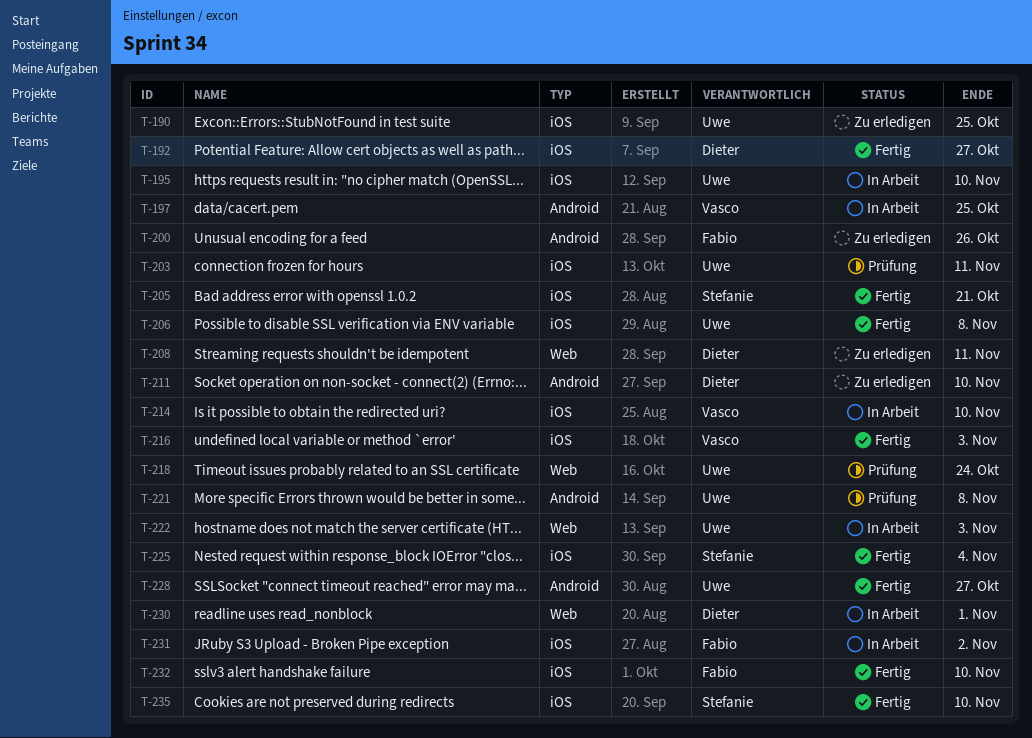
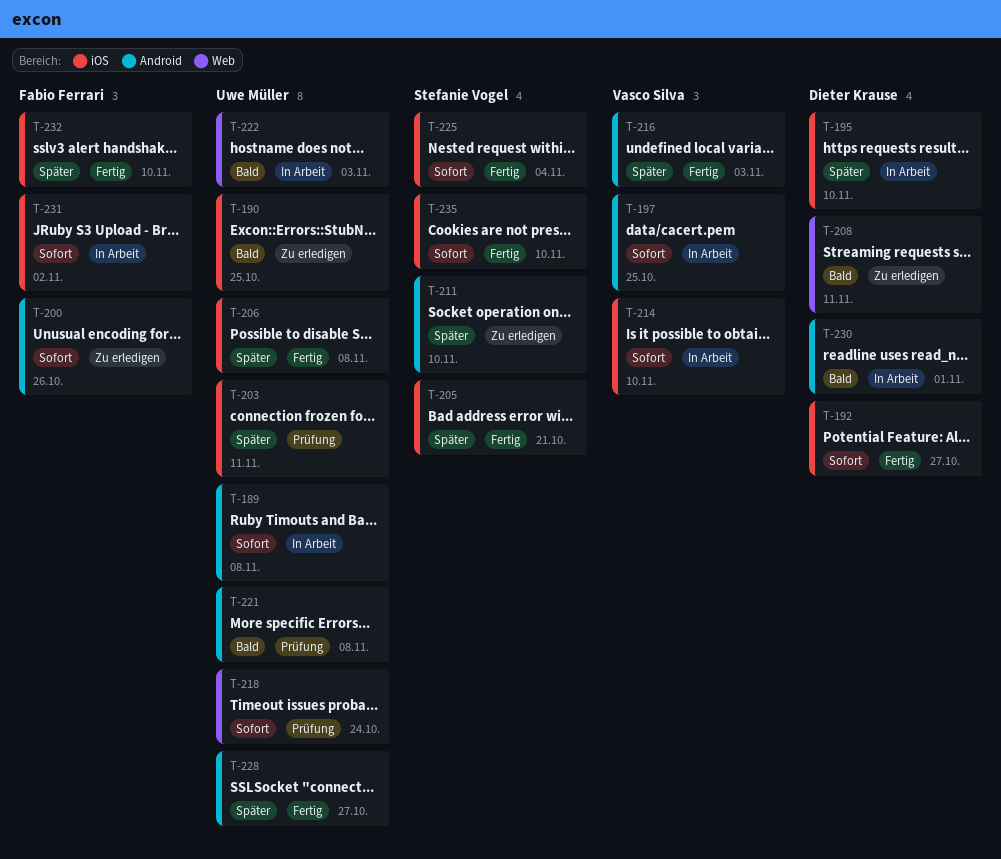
T-189: none -> present
T-195, owner: Uwe Müller -> Dieter Krause
T-211, owner: Dieter Krause -> Stefanie Vogel
T-216, label: iOS -> Android
T-230, label: Web -> Android

